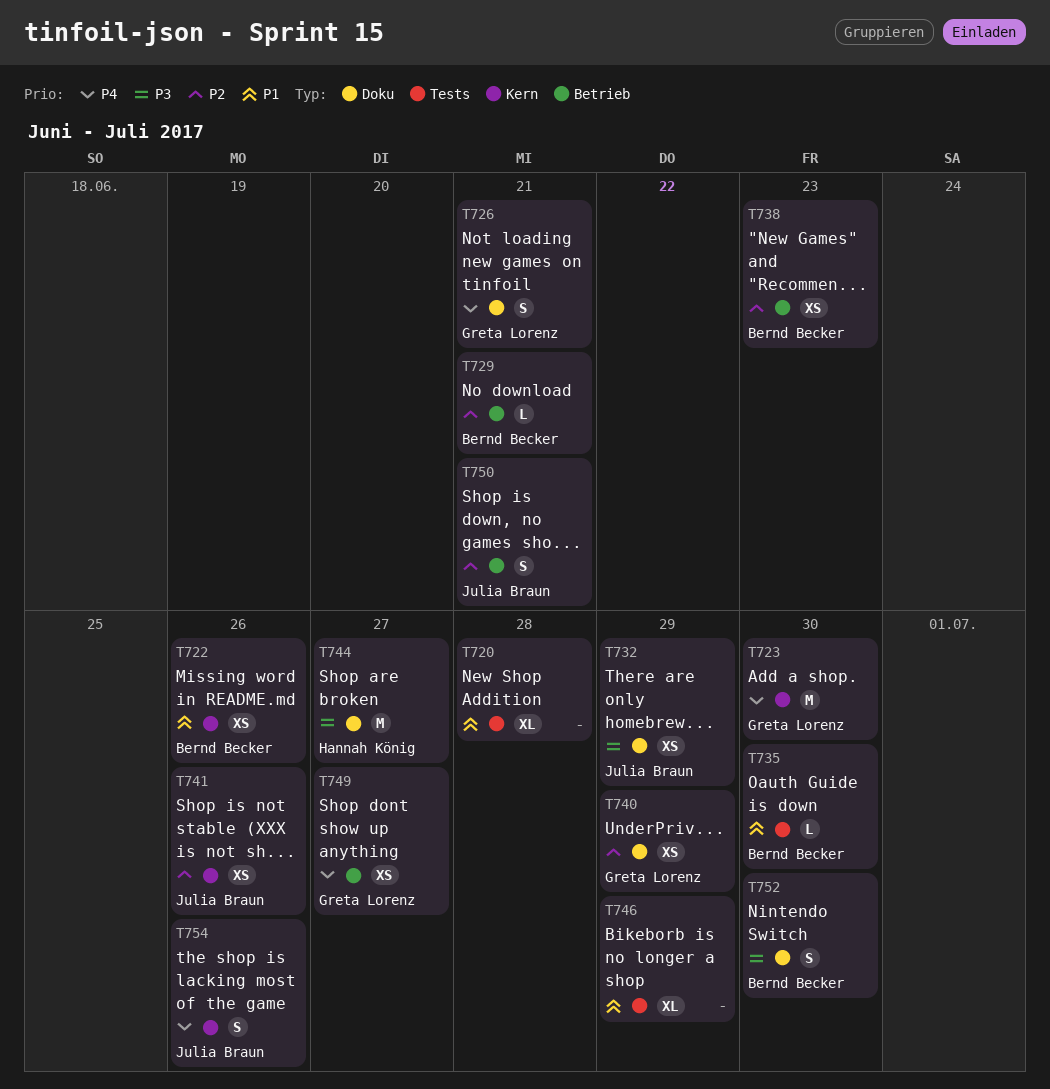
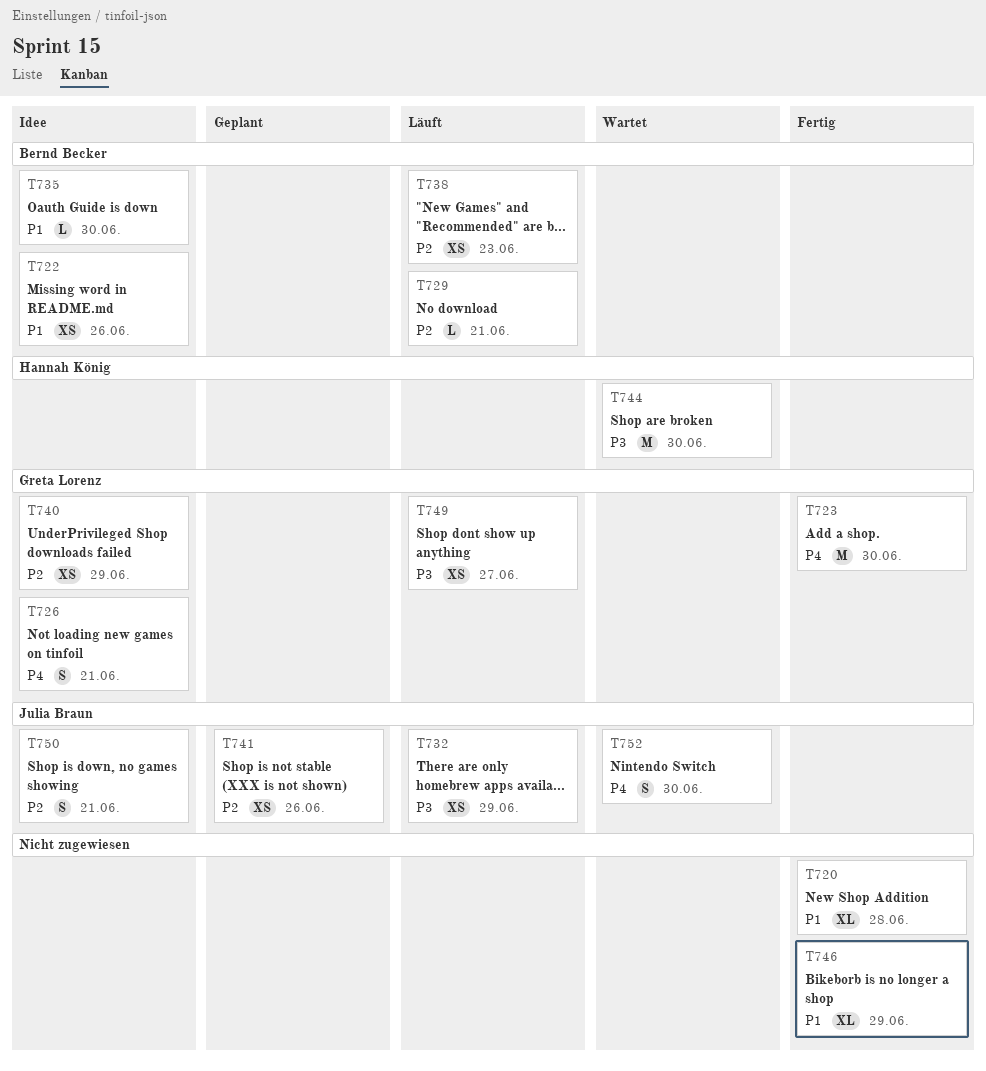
T744, due: Jun 27 -> Jun 30
T749, priority: P4 -> P3
T752, owner: Bernd Becker -> Julia Braun
T752, priority: P3 -> P4
T754: present -> none

